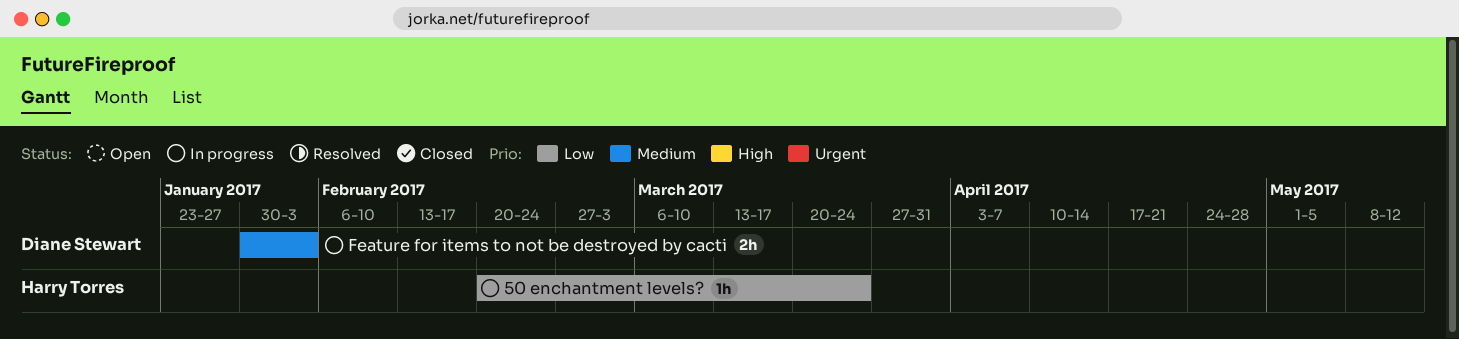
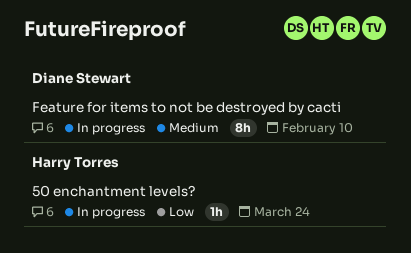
Feature for items to not be destroyed by cacti, estimate: 2h -> 8h
Feature for items to not be destroyed by cacti, due: Feb 3 -> Feb 10

